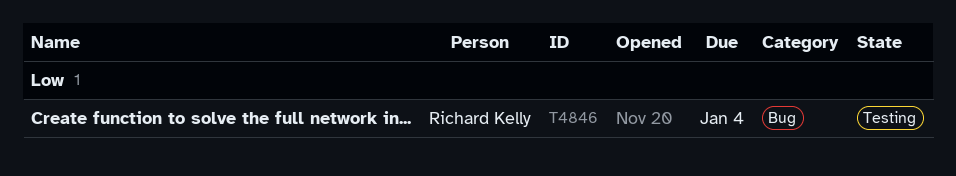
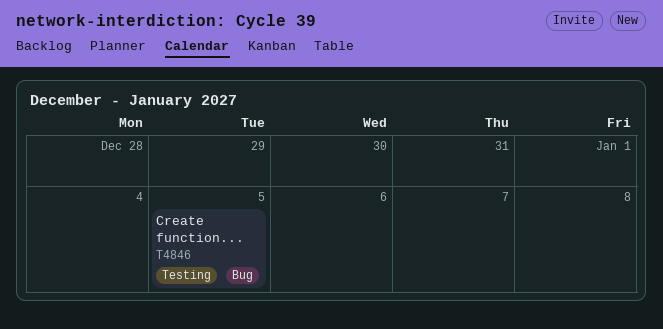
T4846, due: Jan 4 -> Jan 5

